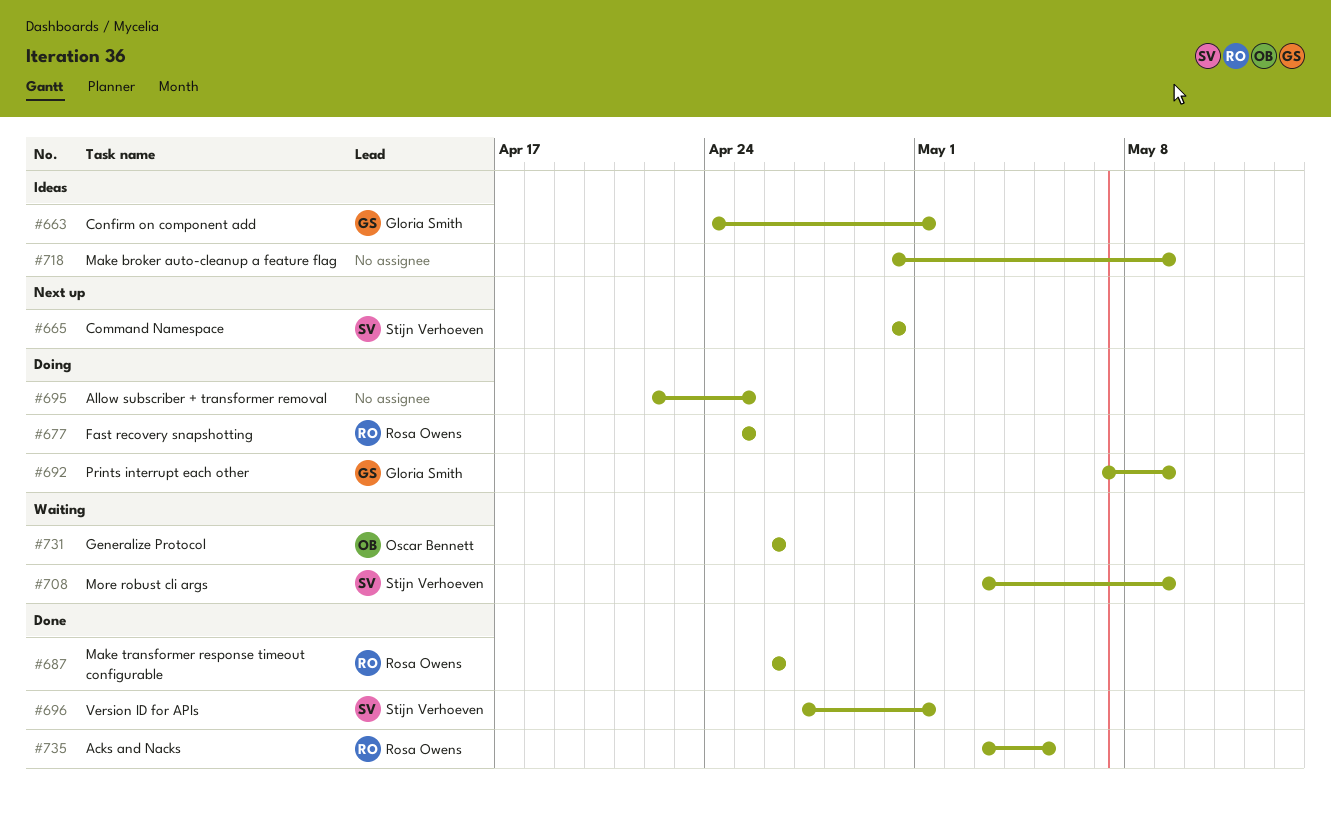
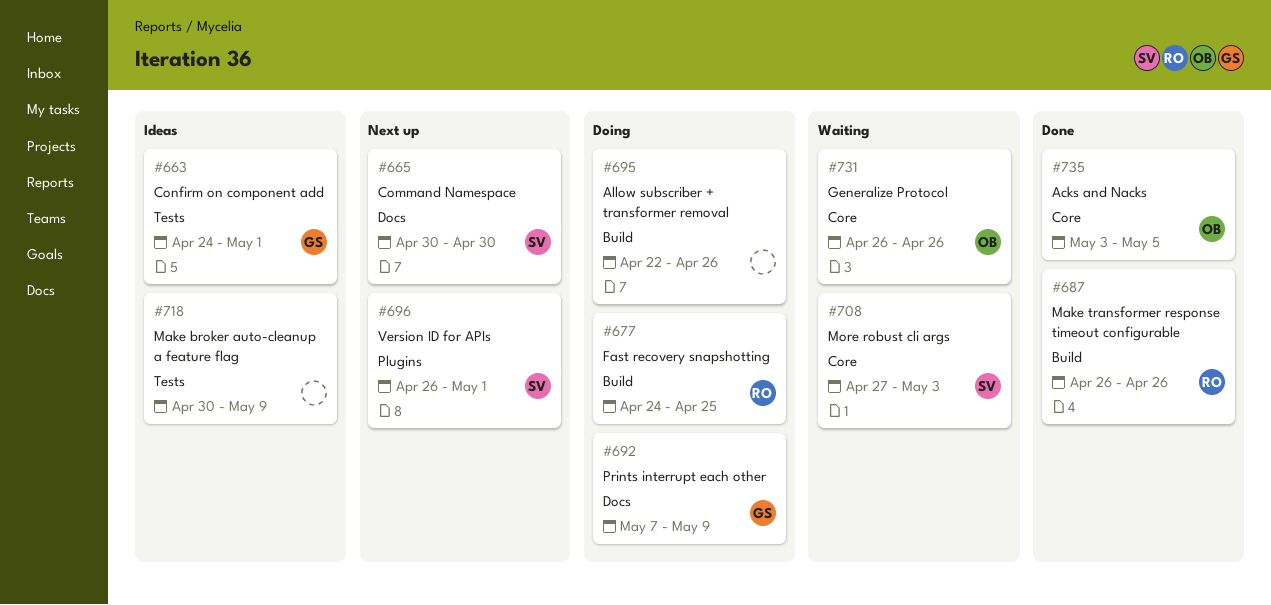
#677, start: Apr 25 -> Apr 24
#695, due: Apr 25 -> Apr 26
#696, status: Done -> Next up
#696, start: Apr 27 -> Apr 26
#708, start: May 3 -> Apr 27
#708, due: May 9 -> May 3
#735, owner: Rosa Owens -> Oscar Bennett

